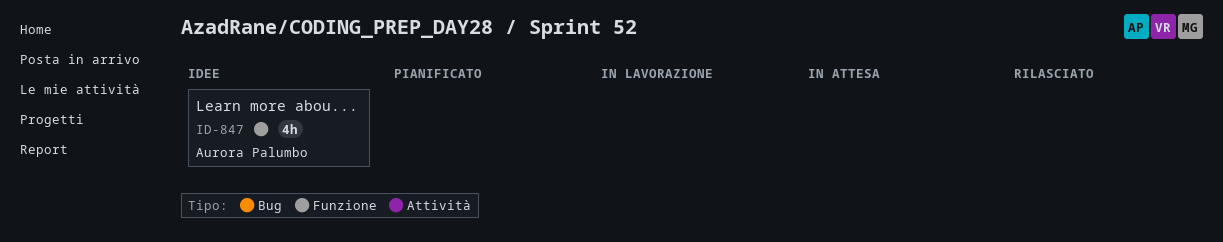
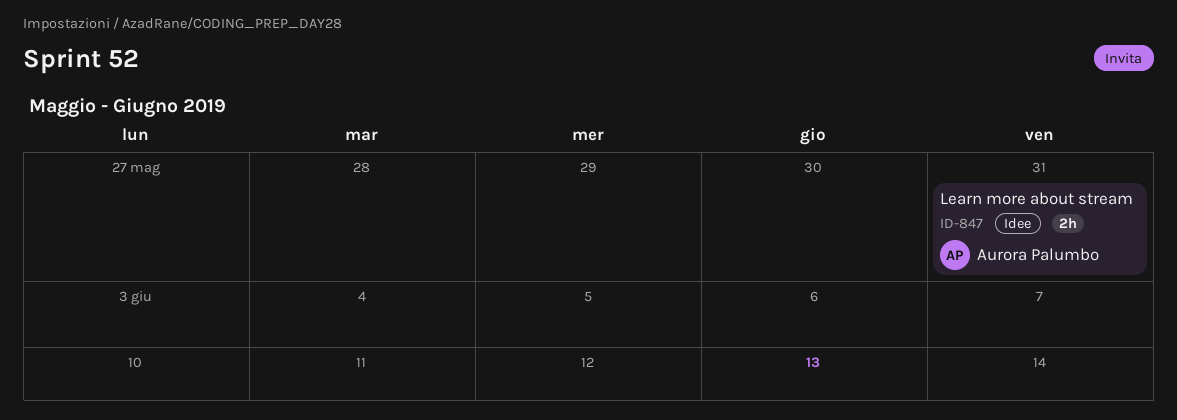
ID-847, estimate: 4h -> 2h

